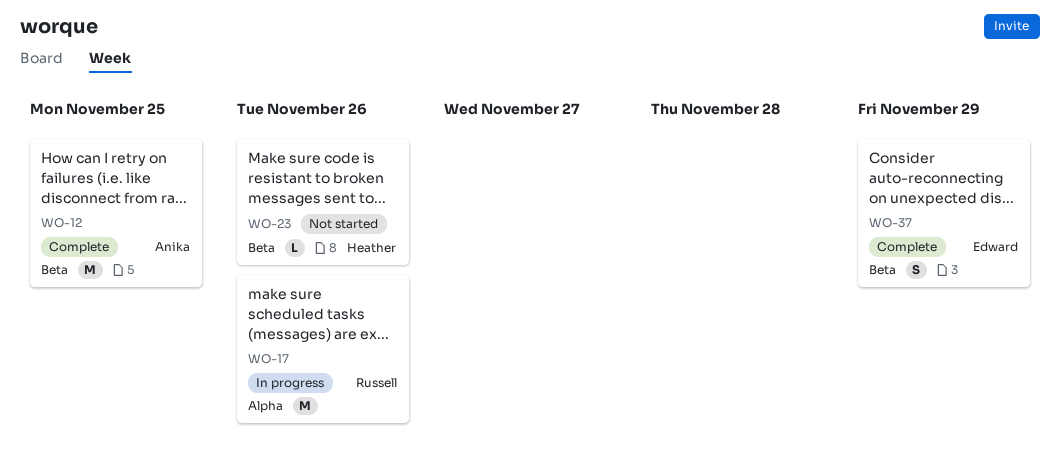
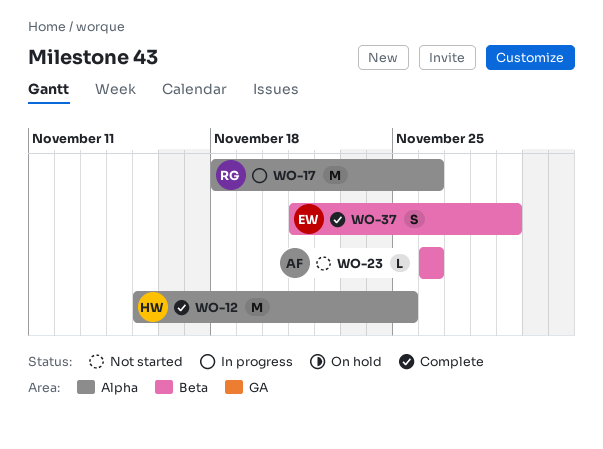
WO-12, owner: Anika -> Heather
WO-12, label: Beta -> Alpha
WO-23, owner: Heather -> Anika

